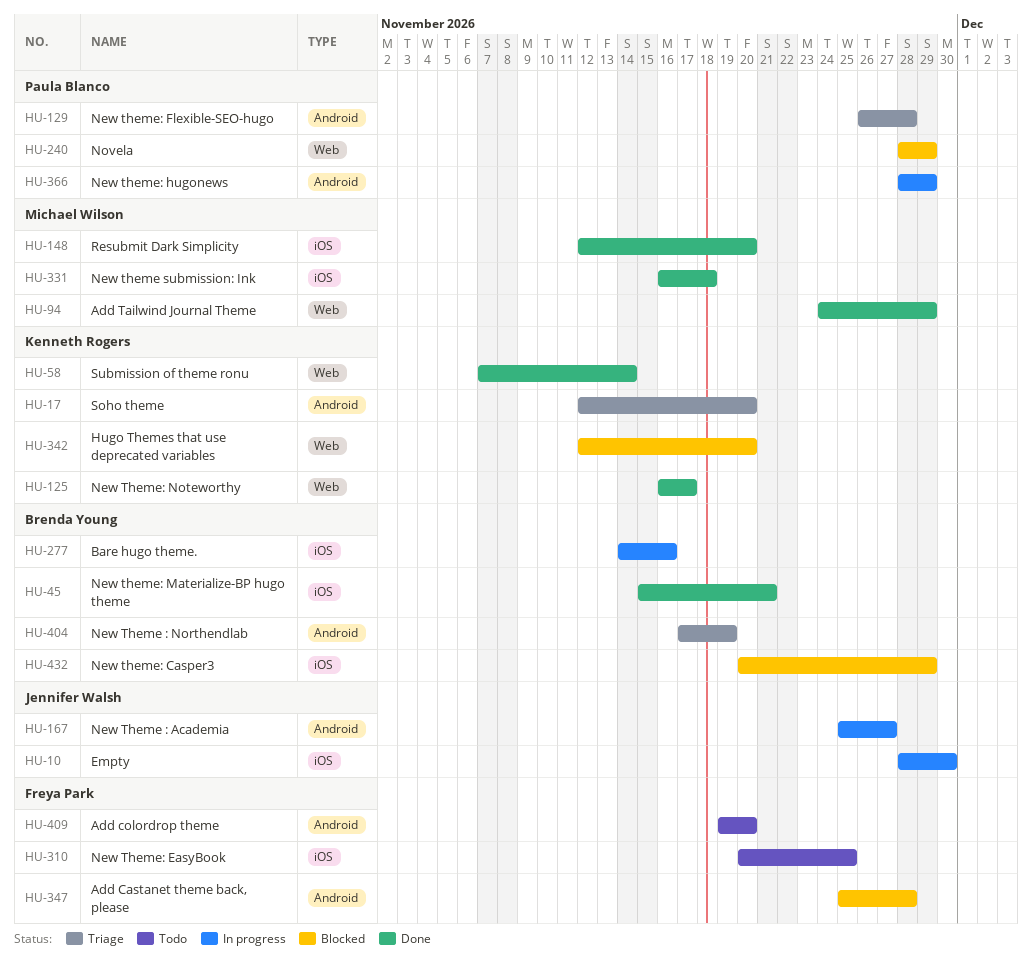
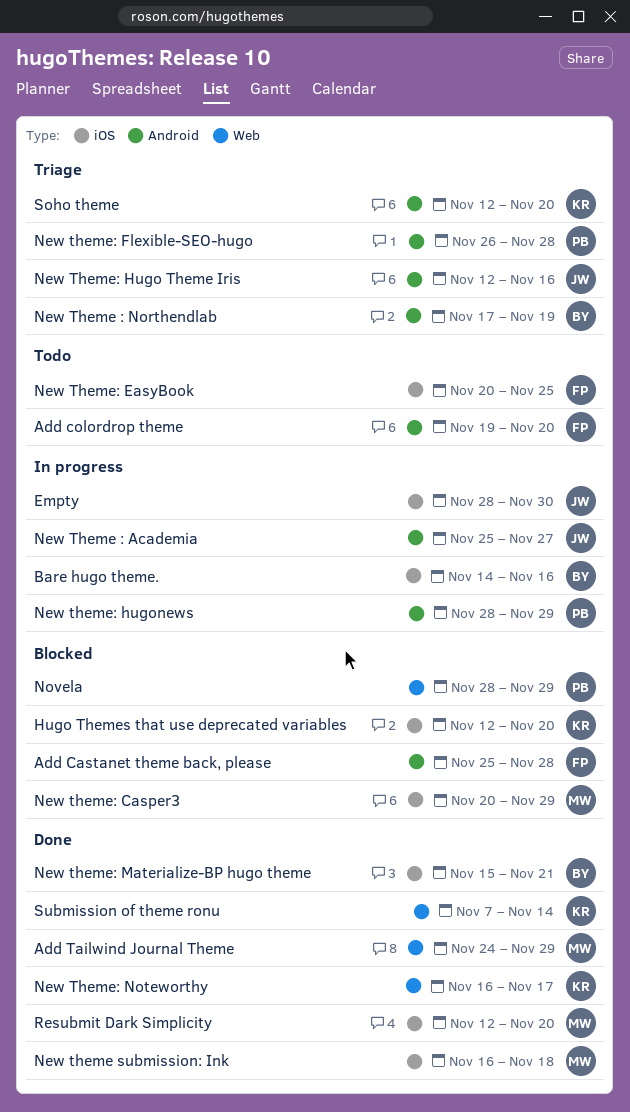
Hugo Themes that use deprecated variables, label: Web -> iOS
New theme: Casper3, owner: Brenda Young -> Michael Wilson
New Theme: Hugo Theme Iris: none -> present

